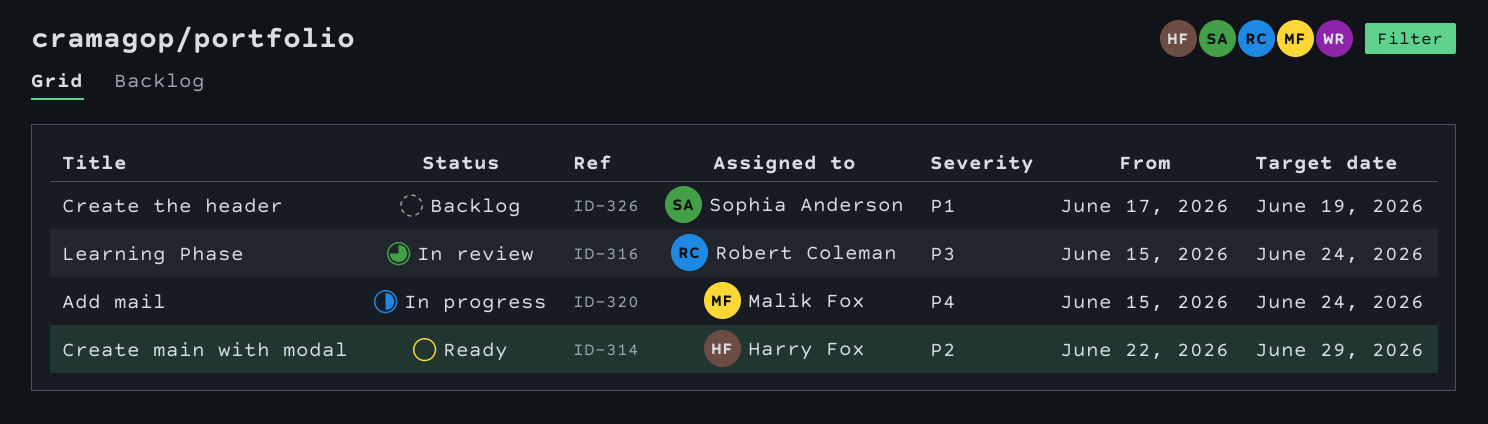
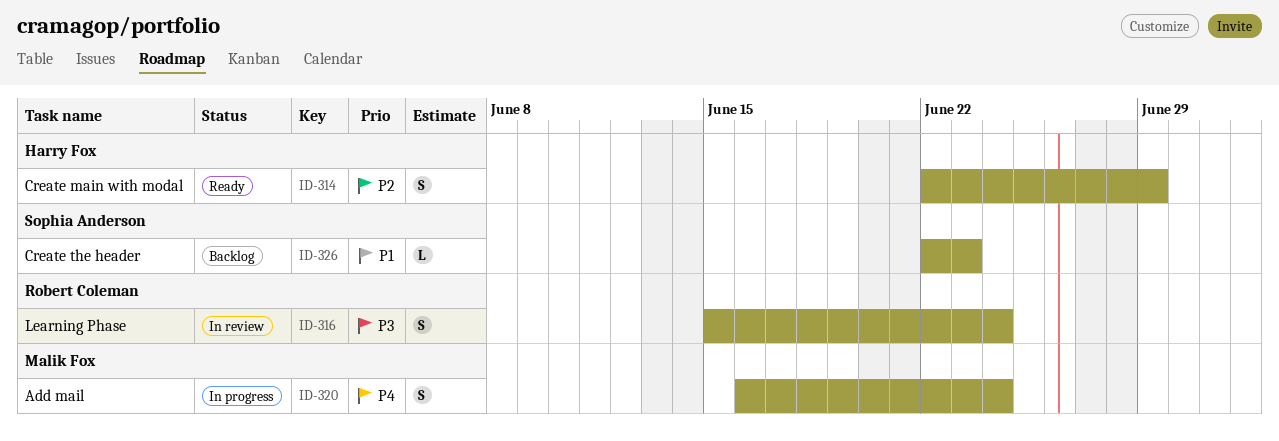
ID-320, start: Jun 15 -> Jun 16
ID-326, start: Jun 17 -> Jun 22
ID-326, due: Jun 19 -> Jun 23

